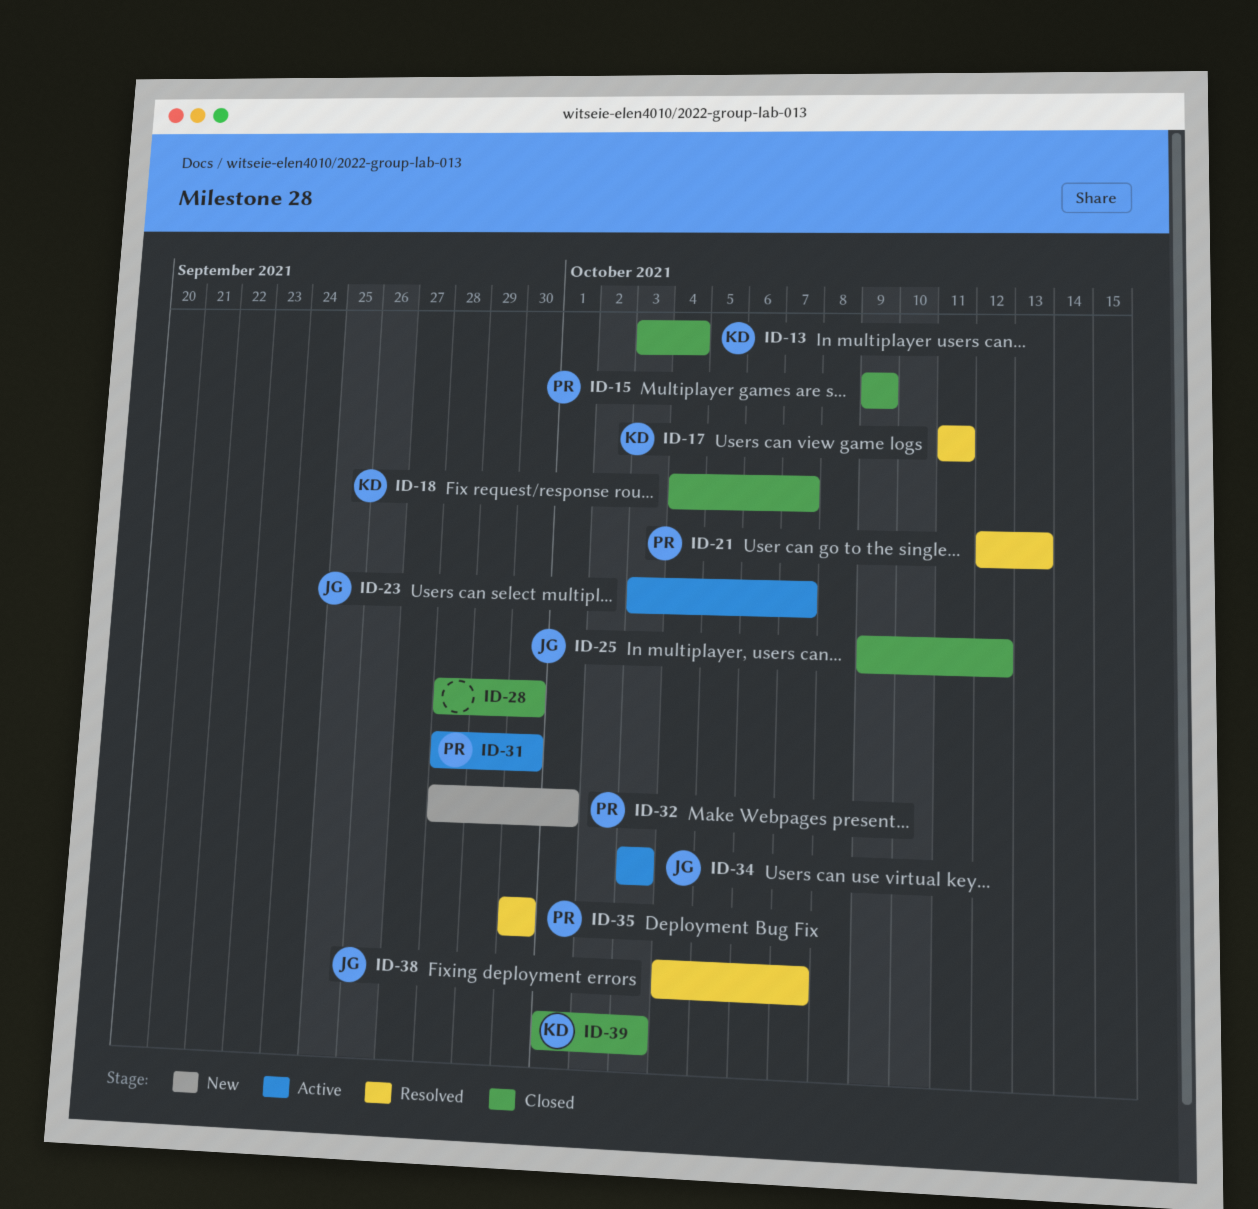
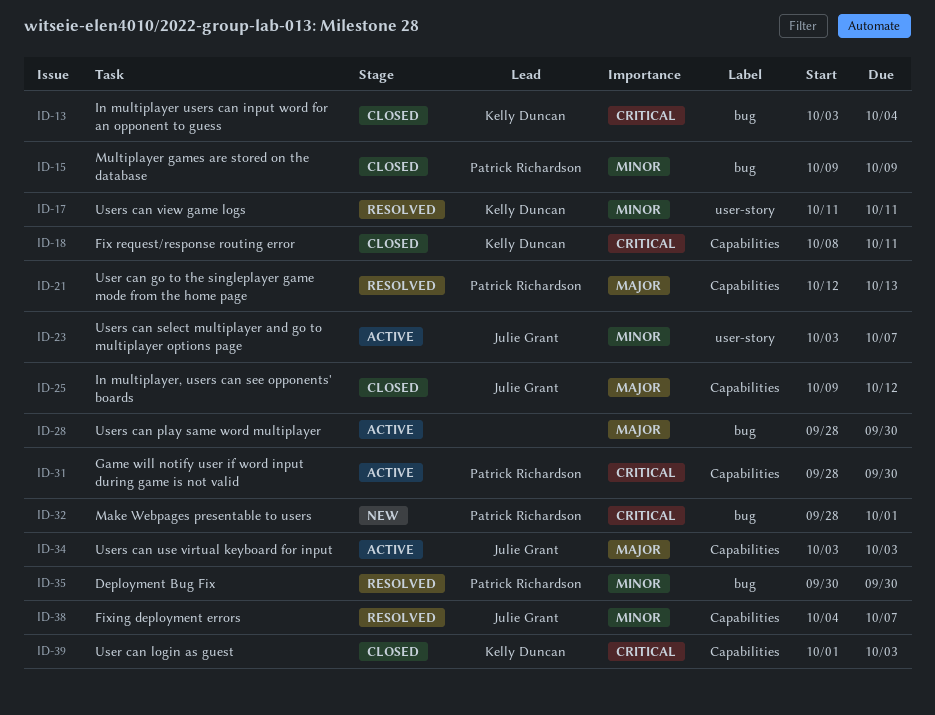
ID-18, start: Oct 4 -> Oct 8
ID-18, due: Oct 7 -> Oct 11
ID-28, status: Closed -> Active

